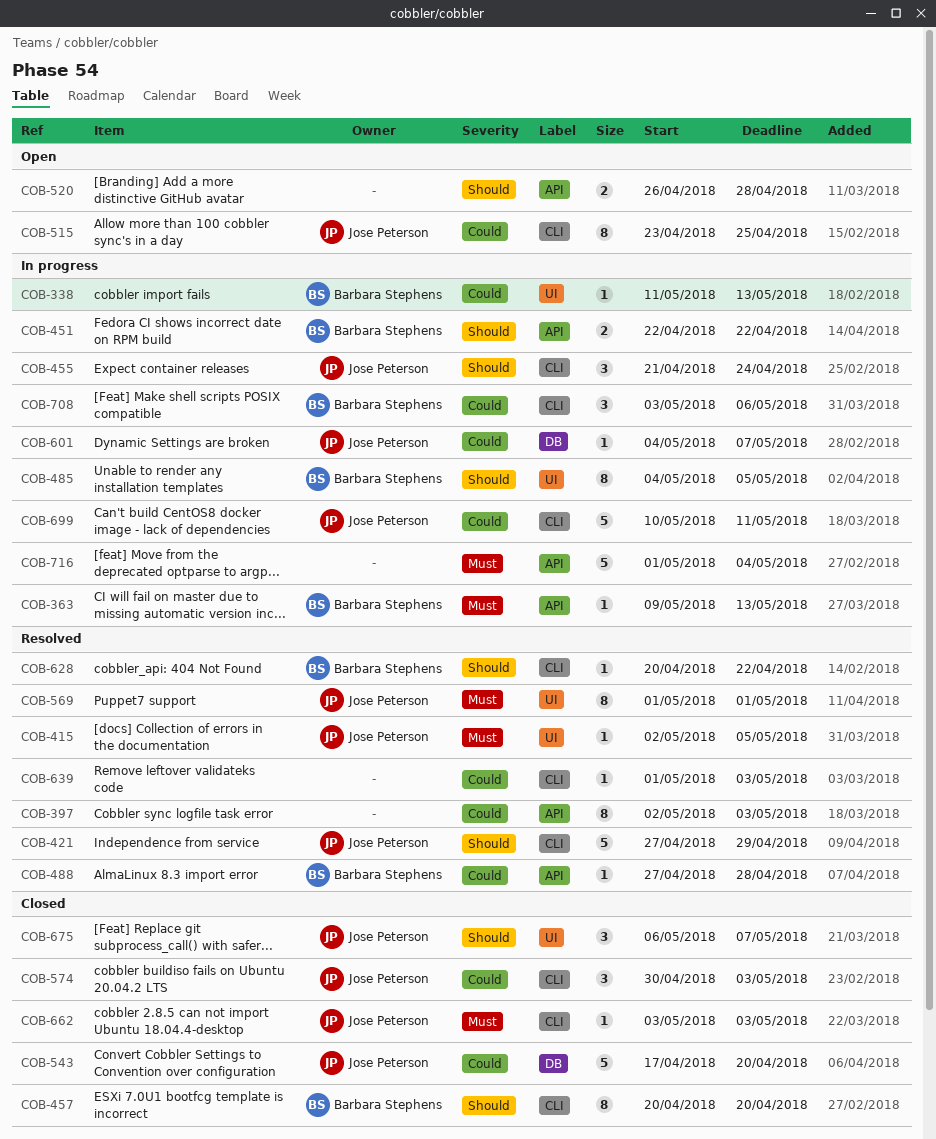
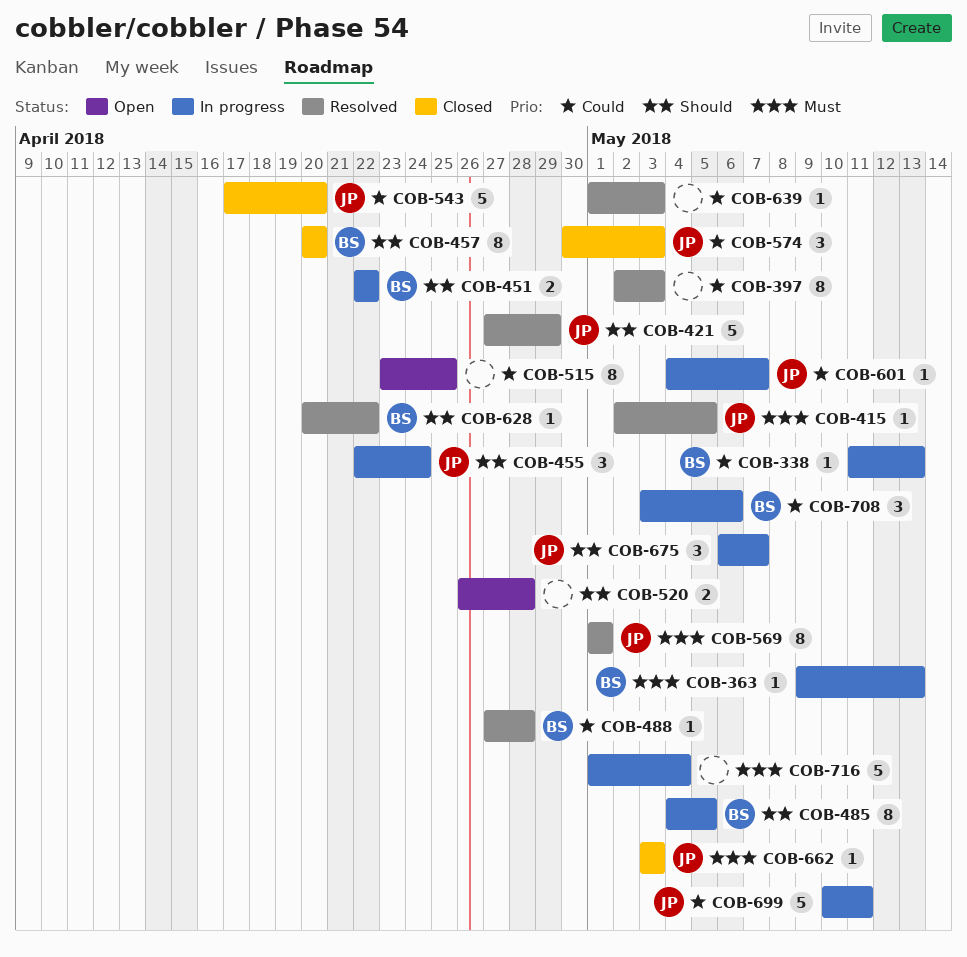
COB-455, start: Apr 21 -> Apr 22
COB-515, owner: Jose Peterson -> none
COB-675, status: Closed -> In progress

